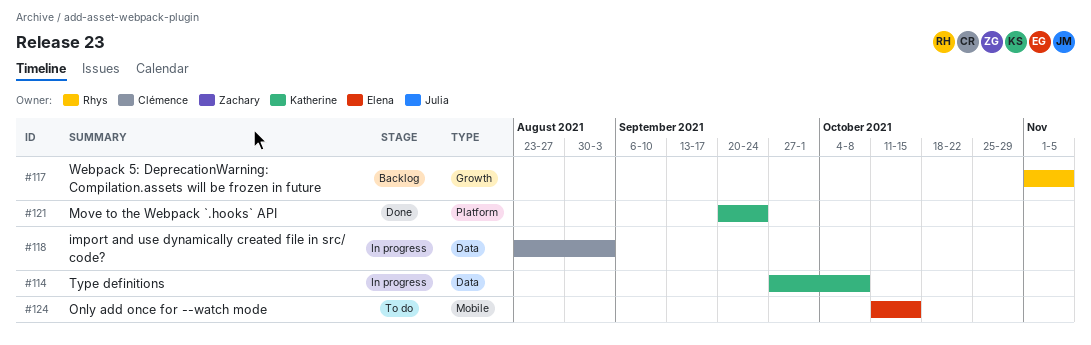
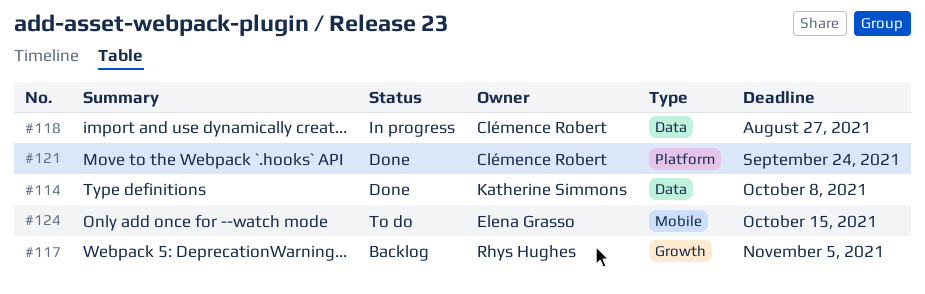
#114, status: In progress -> Done
#118, due: Sep 3 -> Aug 27
#121, owner: Katherine Simmons -> Clémence Robert

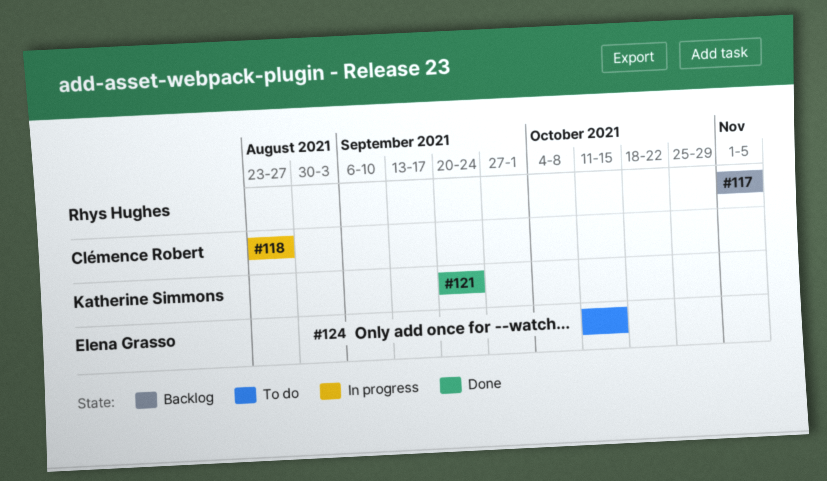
#114: present -> none
#121, owner: Clémence Robert -> Katherine Simmons

